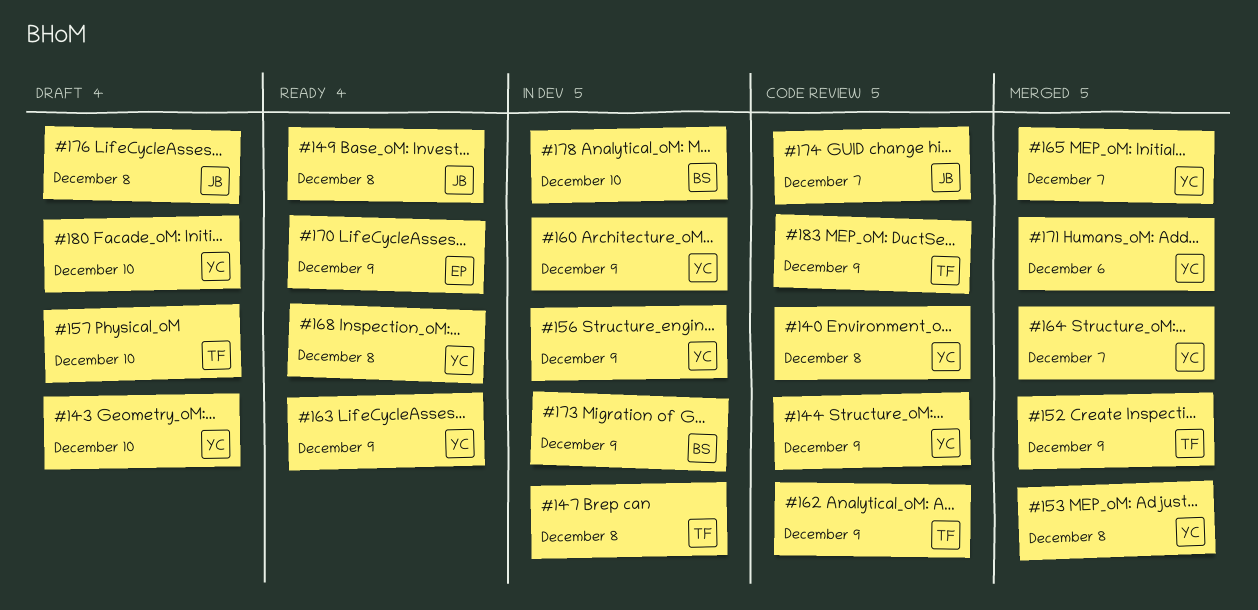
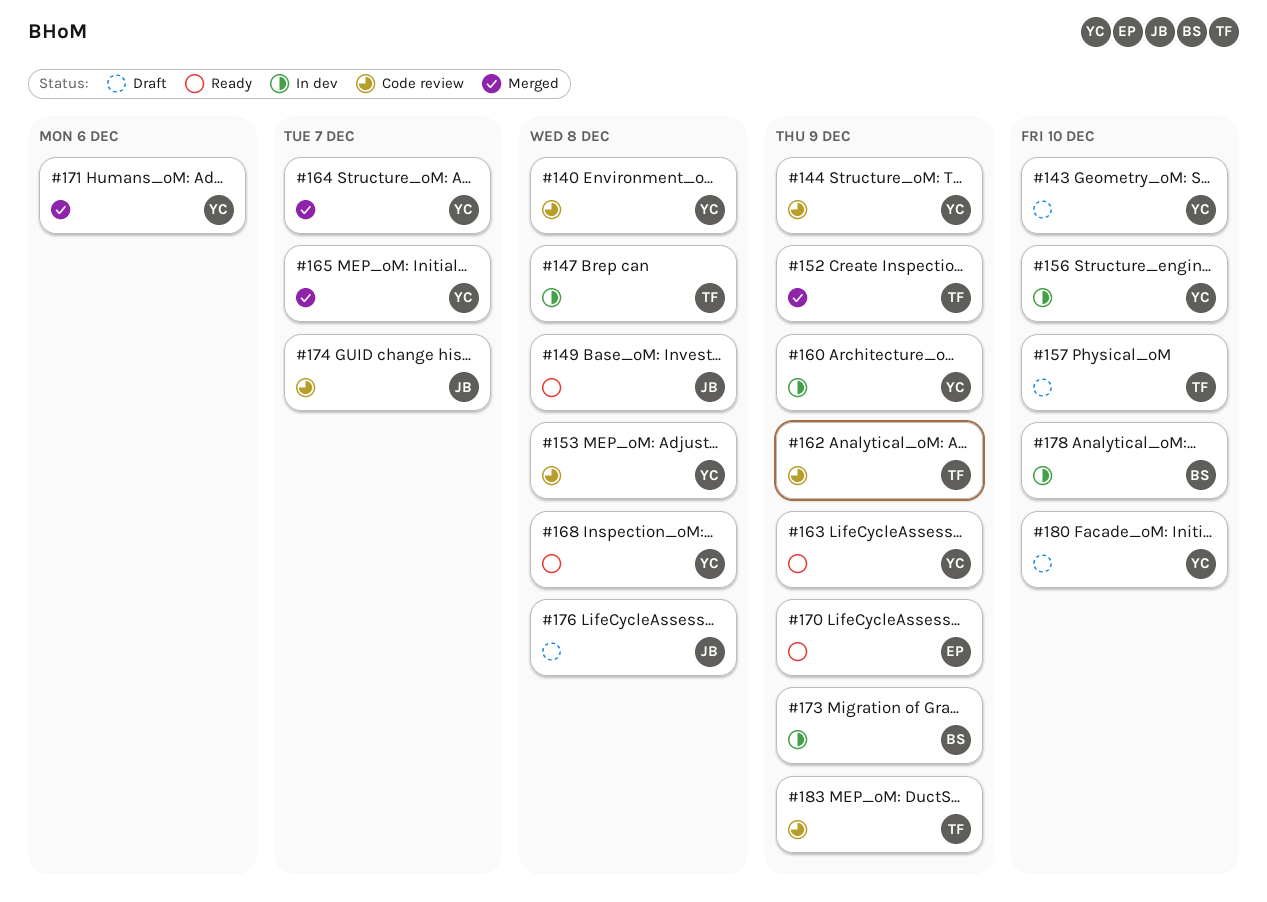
#153, status: Merged -> Code review
#156, due: Dec 9 -> Dec 10

